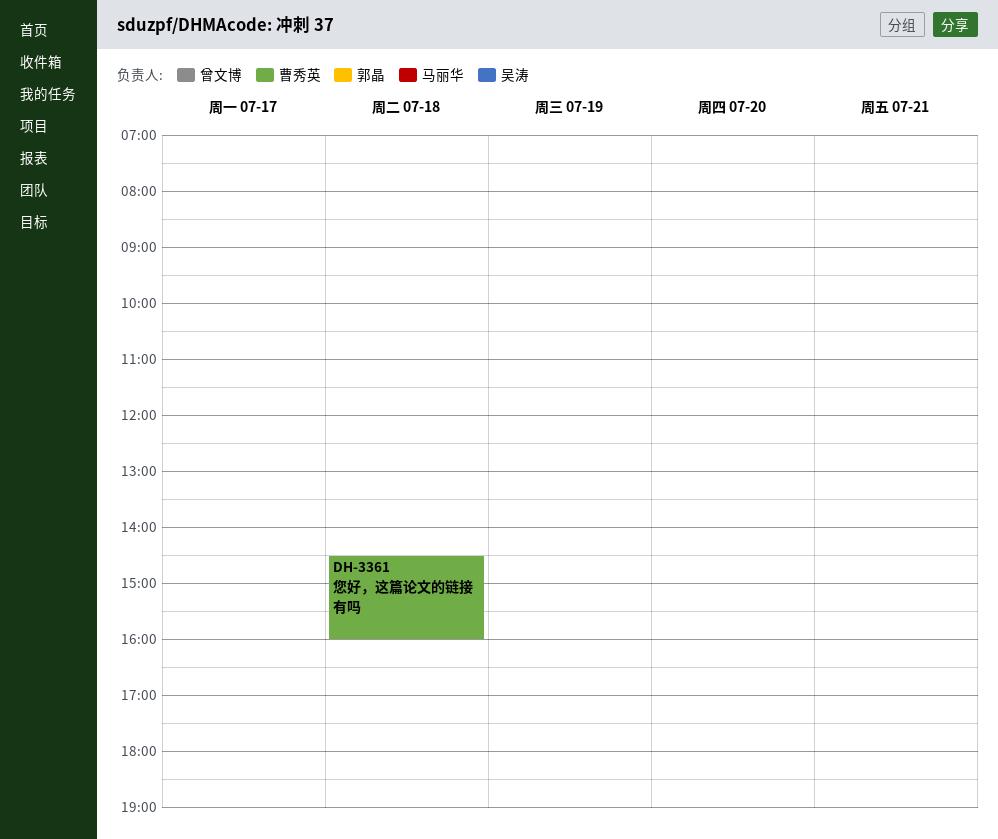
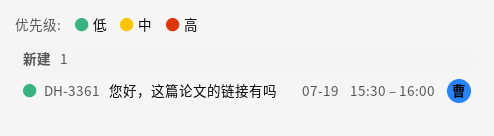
DH-3361, day: Jul 18 -> Jul 19
DH-3361, begins: 14:30 -> 15:30

